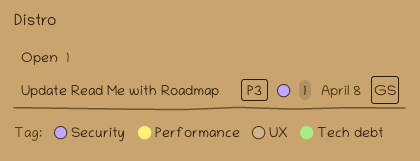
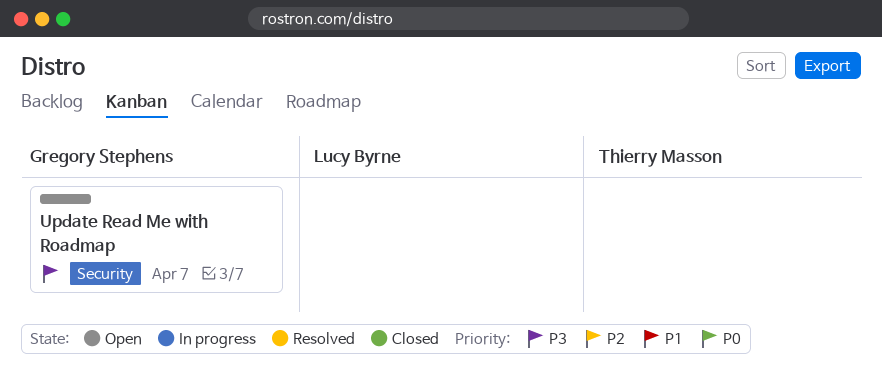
Update Read Me with Roadmap, due: Apr 8 -> Apr 7

